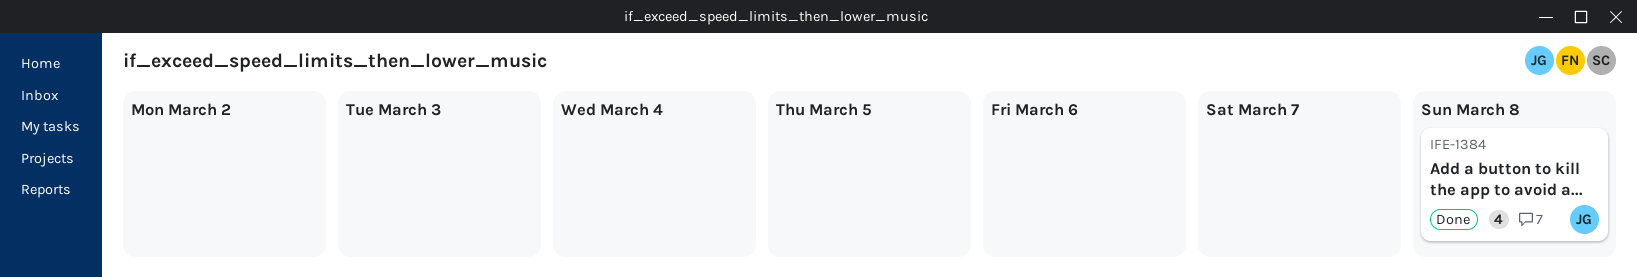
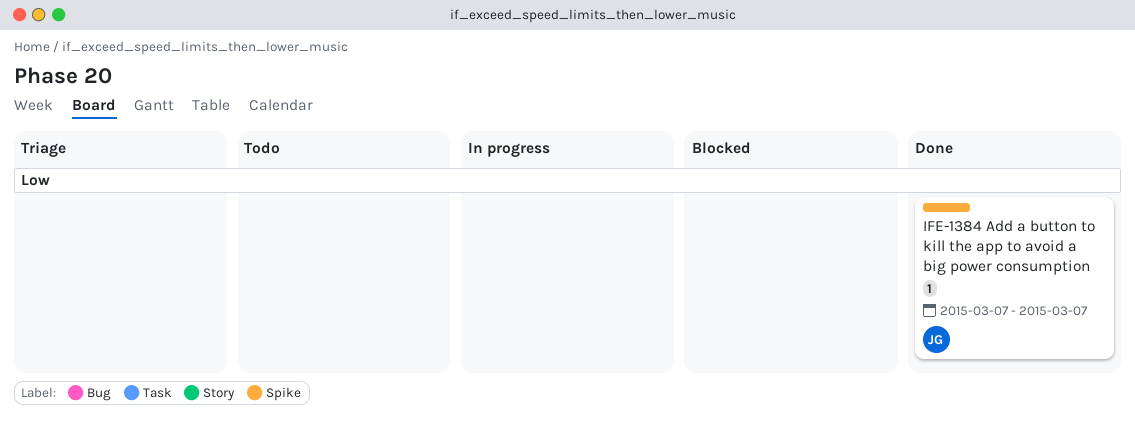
IFE-1384, estimate: 4 -> 1
IFE-1384, due: Mar 8 -> Mar 7

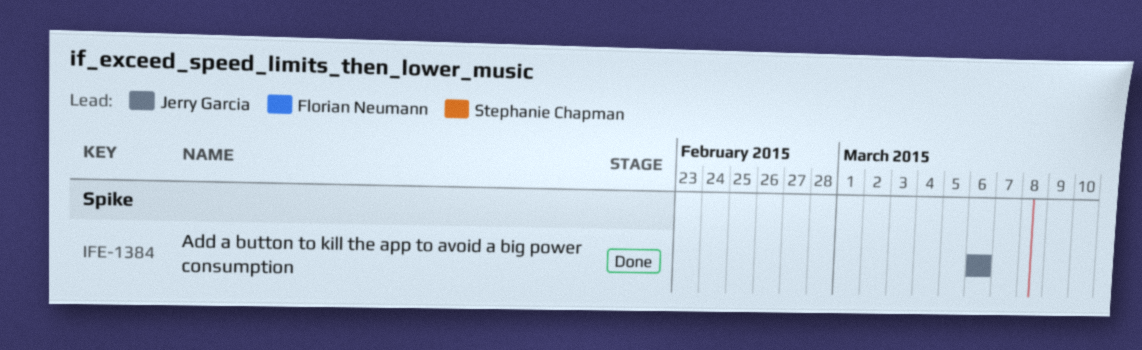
IFE-1384, start: Mar 7 -> Mar 6
IFE-1384, due: Mar 7 -> Mar 6

